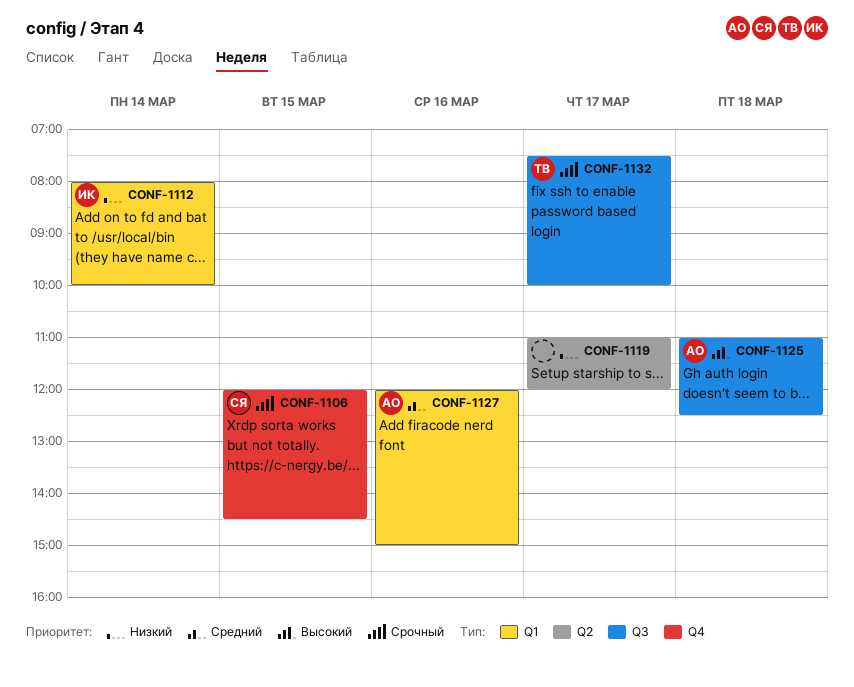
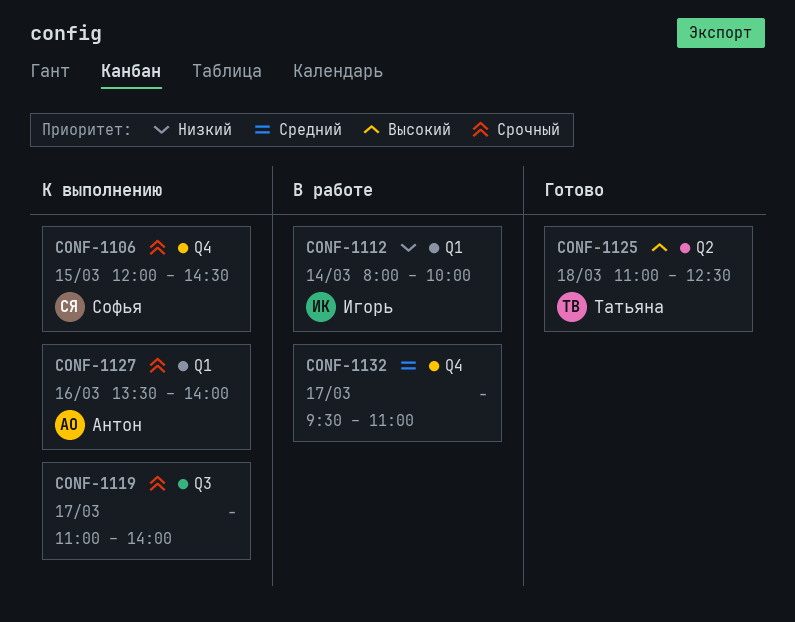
CONF-1119, priority: Низкий -> Срочный
CONF-1119, label: Q2 -> Q3
CONF-1119, ends: 12:00 -> 14:00
CONF-1125, owner: Антон -> Татьяна
CONF-1125, label: Q3 -> Q2
CONF-1127, priority: Средний -> Срочный
CONF-1127, begins: 12:00 -> 13:30
CONF-1127, ends: 15:00 -> 14:00
CONF-1132, owner: Татьяна -> none
CONF-1132, priority: Срочный -> Средний
CONF-1132, label: Q3 -> Q4
CONF-1132, begins: 07:30 -> 09:30
CONF-1132, ends: 10:00 -> 11:00

